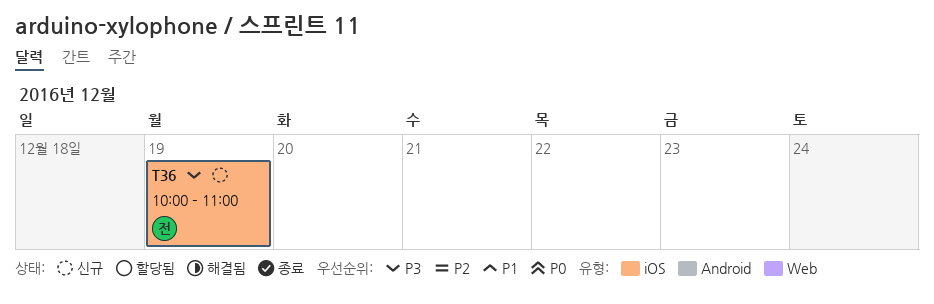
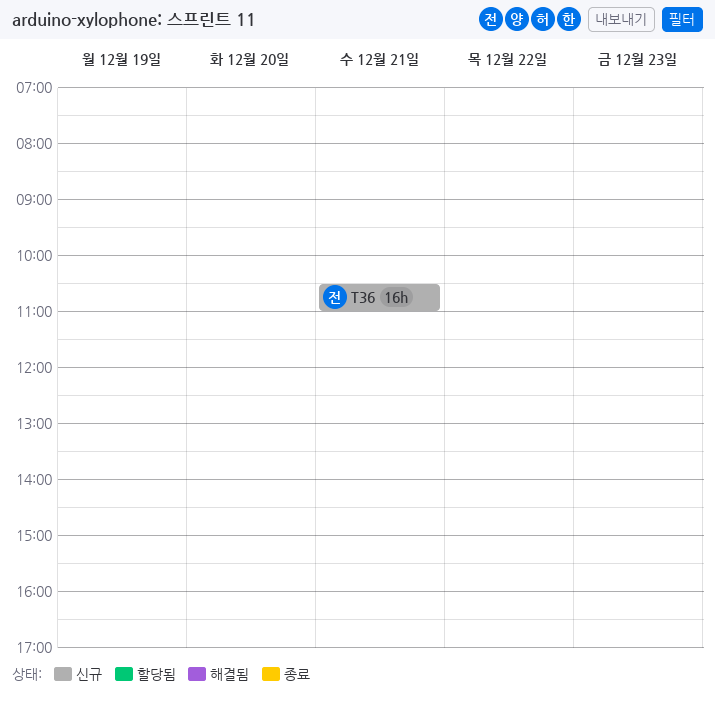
T36, day: Dec 19 -> Dec 21
T36, begins: 10:00 -> 10:30

